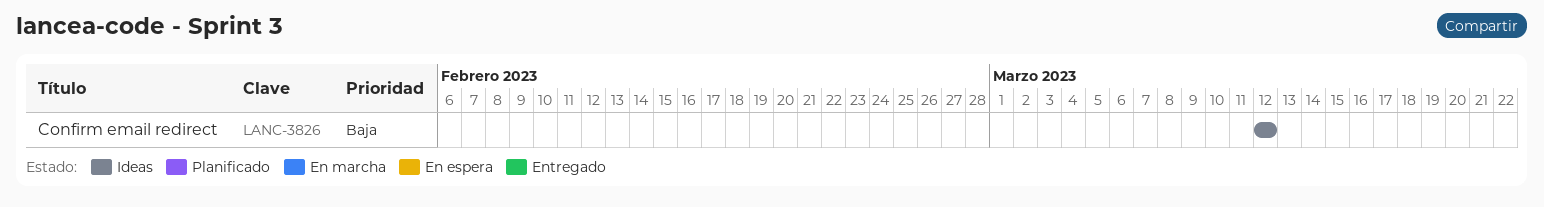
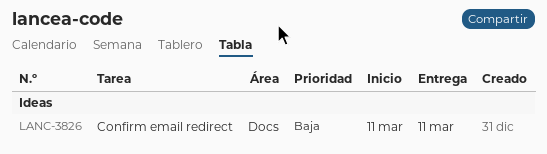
LANC-3826, start: Mar 12 -> Mar 11
LANC-3826, due: Mar 12 -> Mar 11

